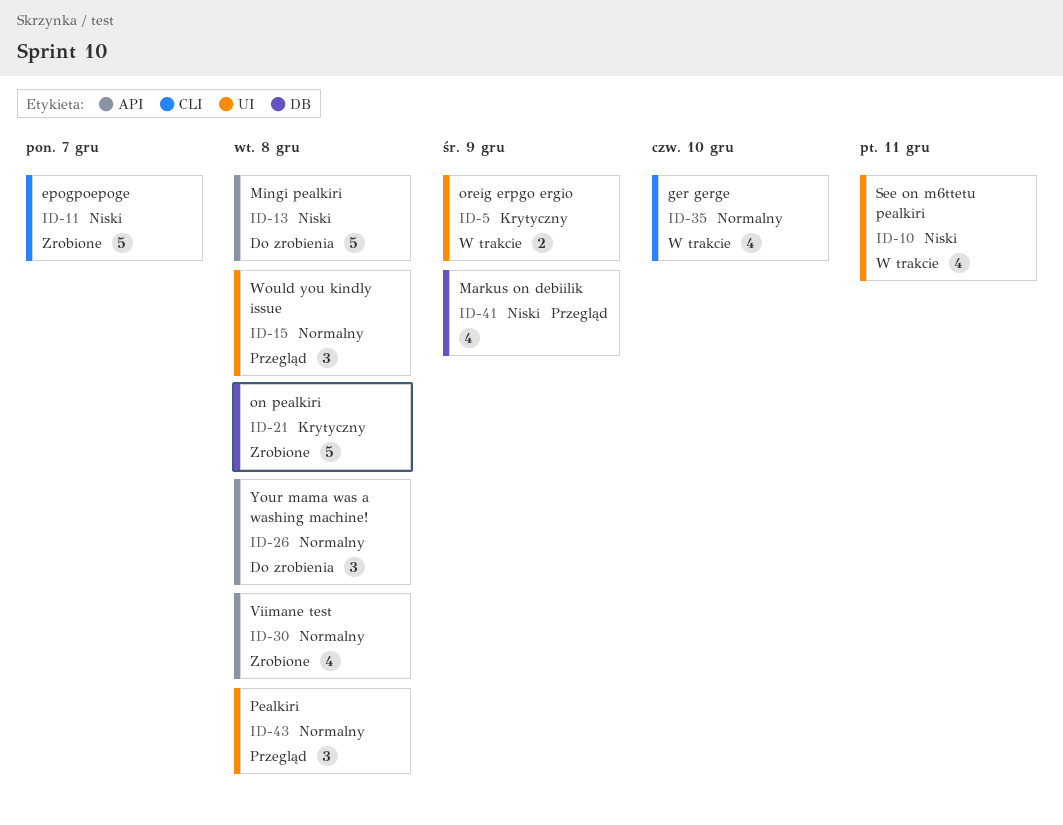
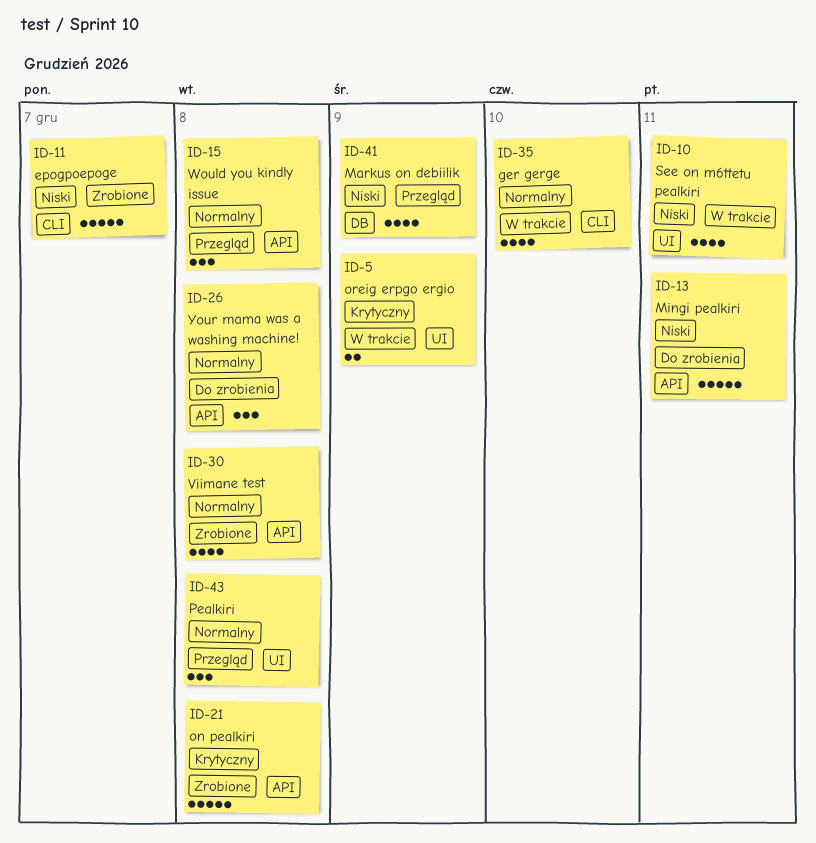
ID-13, due: Dec 8 -> Dec 11
ID-15, label: UI -> API
ID-21, label: DB -> API

